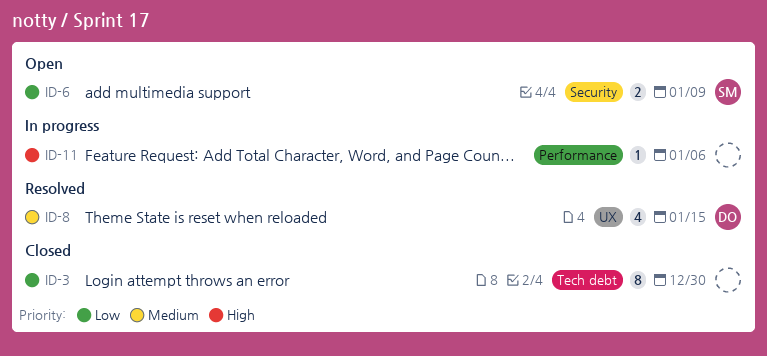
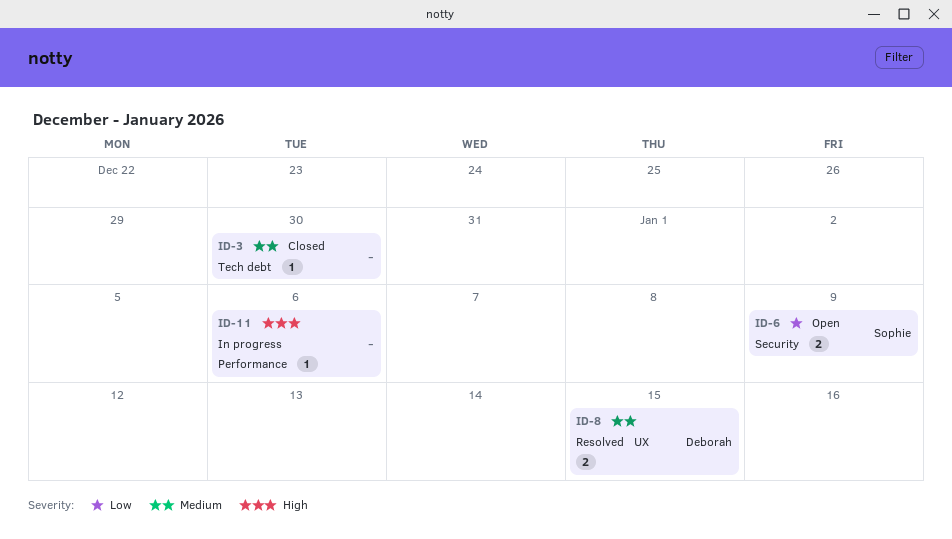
ID-3, priority: Low -> Medium
ID-3, estimate: 8 -> 1
ID-8, estimate: 4 -> 2

